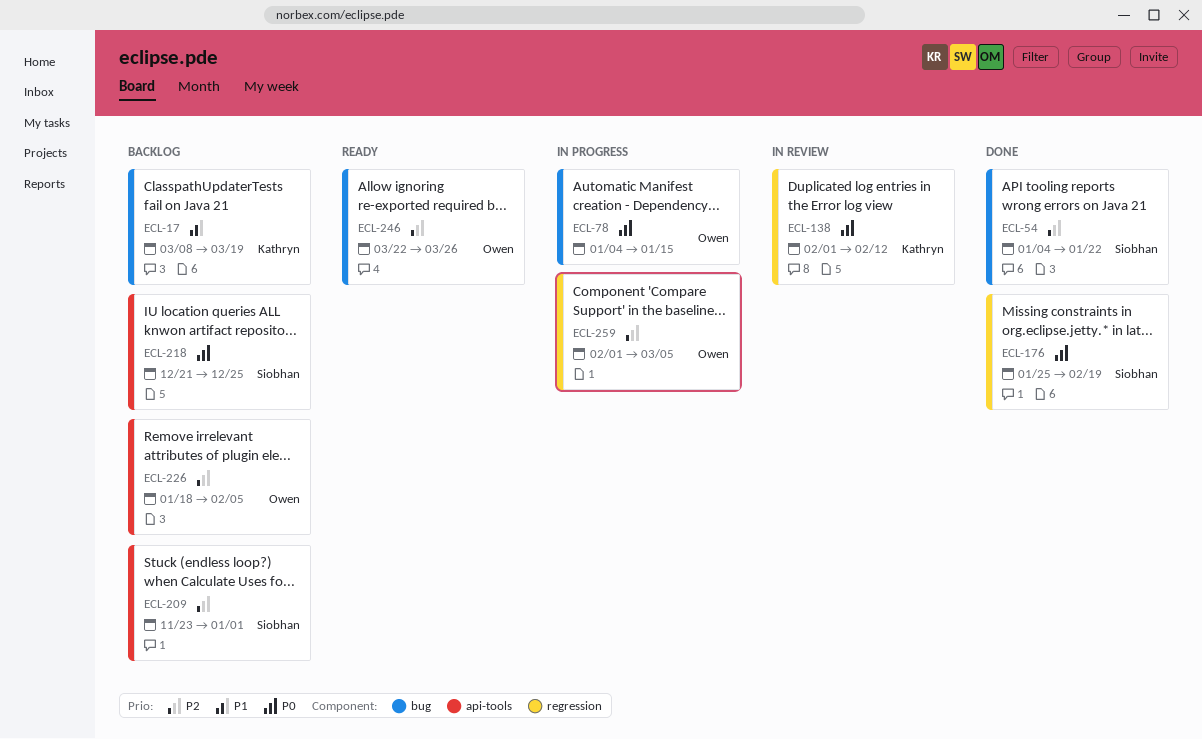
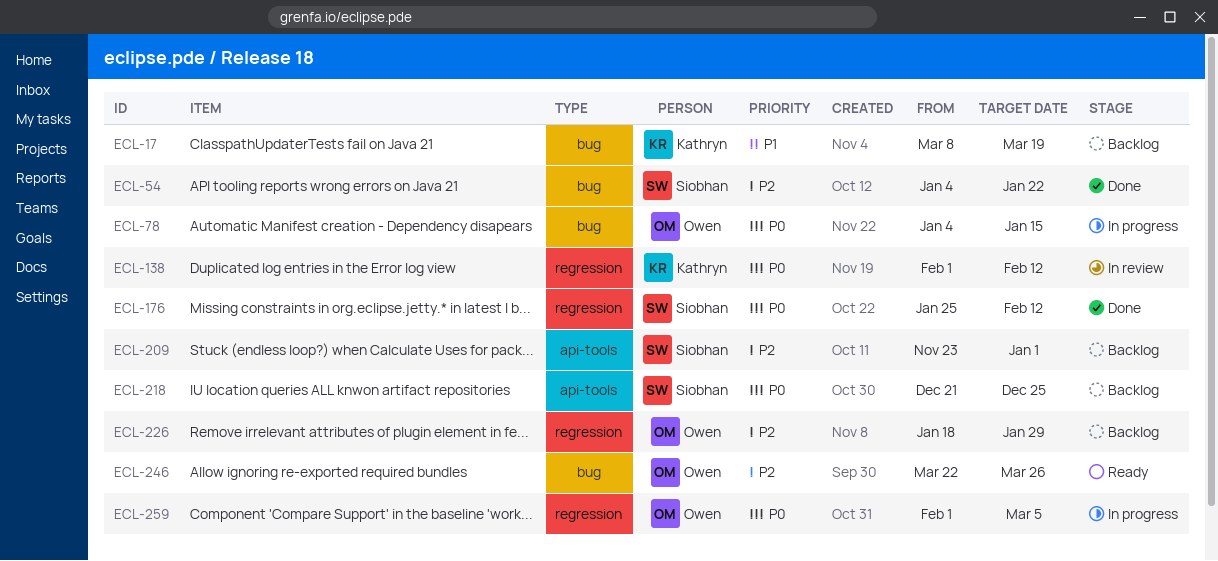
ECL-176, due: Feb 19 -> Feb 12
ECL-226, label: api-tools -> regression
ECL-226, due: Feb 5 -> Jan 29
ECL-259, priority: P2 -> P0

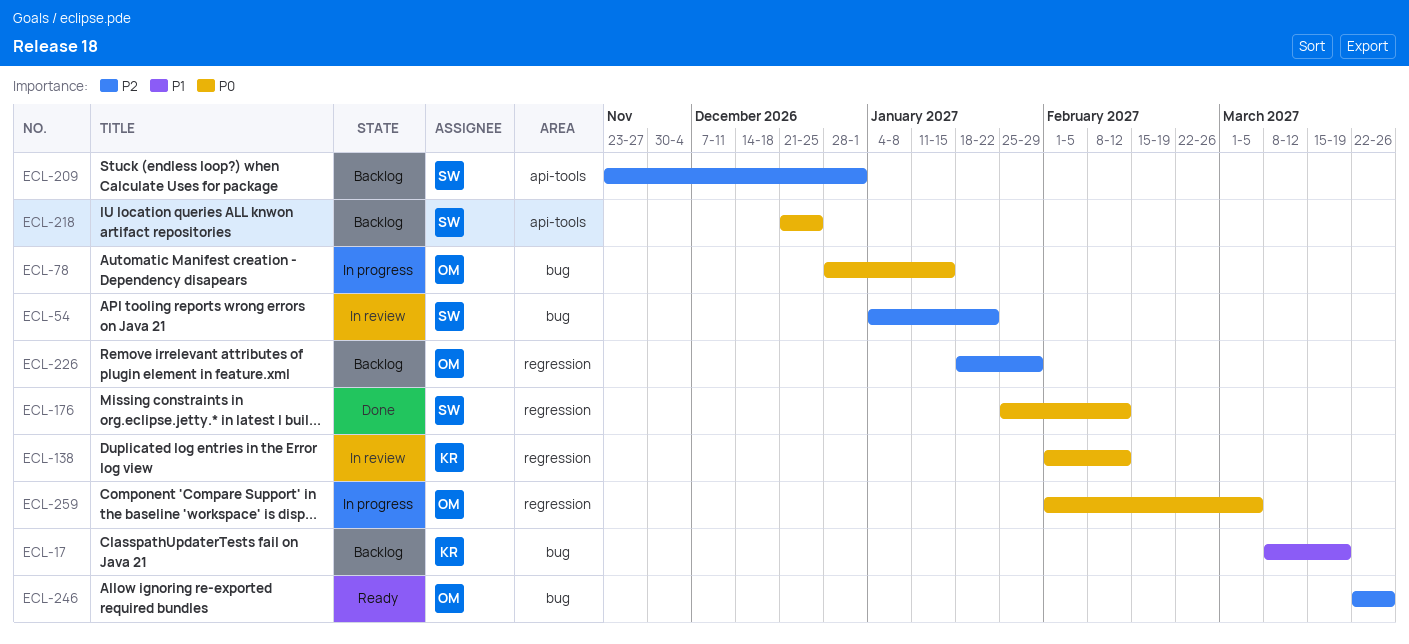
ECL-54, status: Done -> In review
ECL-78, start: Jan 4 -> Dec 28

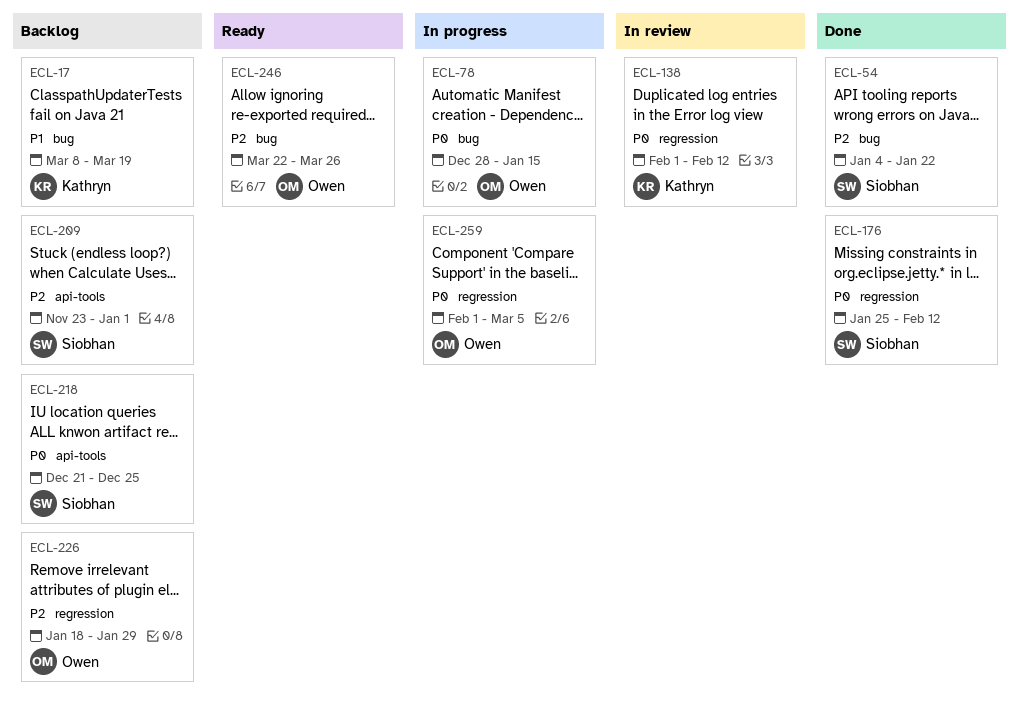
ECL-54, status: In review -> Done

